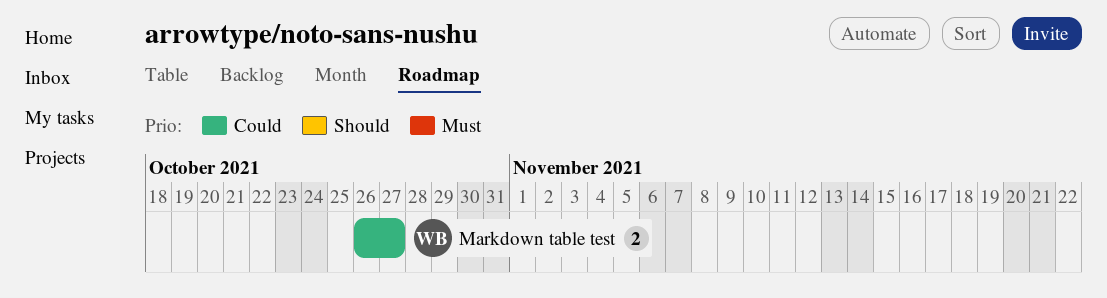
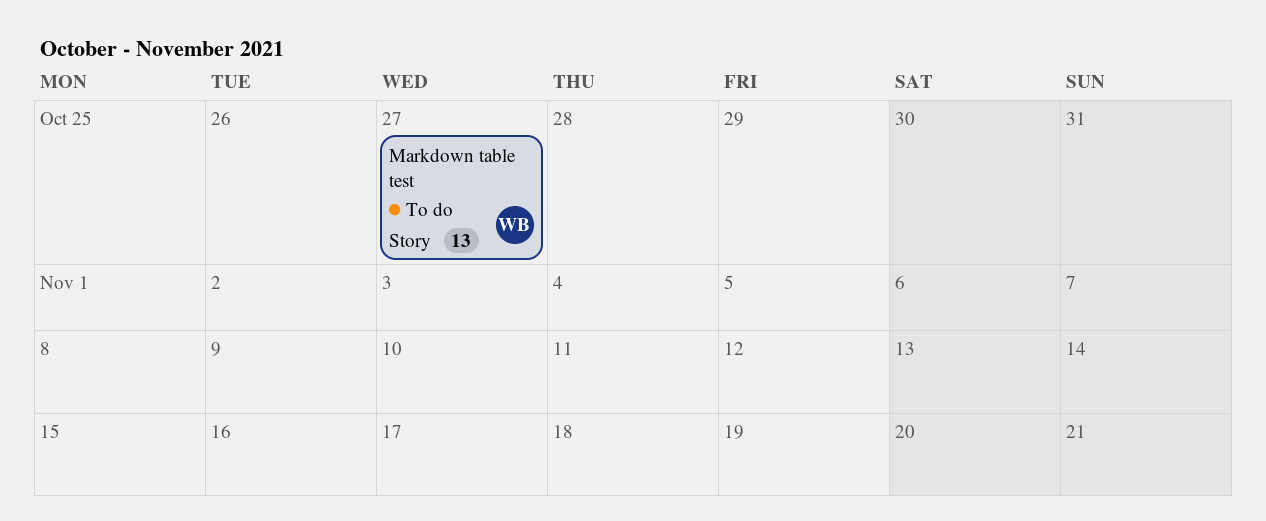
Markdown table test, estimate: 2 -> 13

